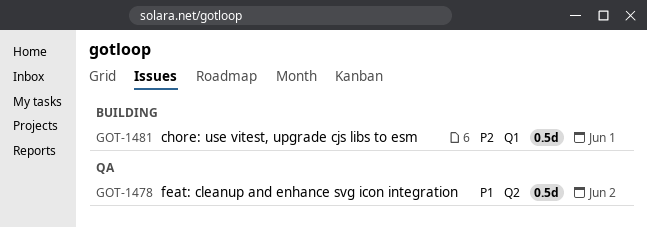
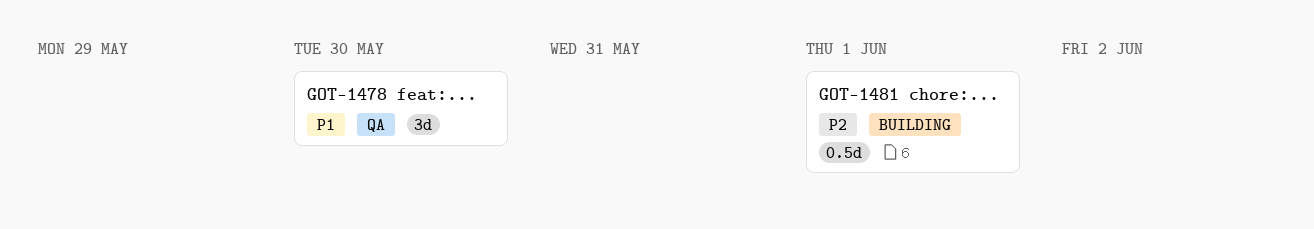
GOT-1478, estimate: 0.5d -> 3d
GOT-1478, due: Jun 2 -> May 30

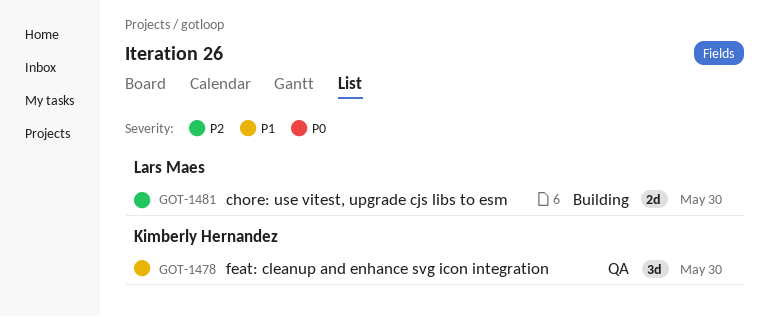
GOT-1481, estimate: 0.5d -> 2d
GOT-1481, due: Jun 1 -> May 30

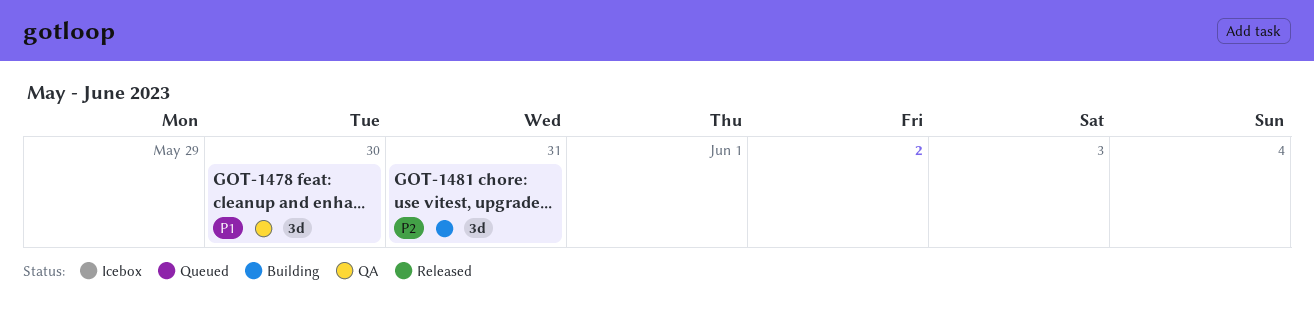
GOT-1481, estimate: 2d -> 3d
GOT-1481, due: May 30 -> May 31

